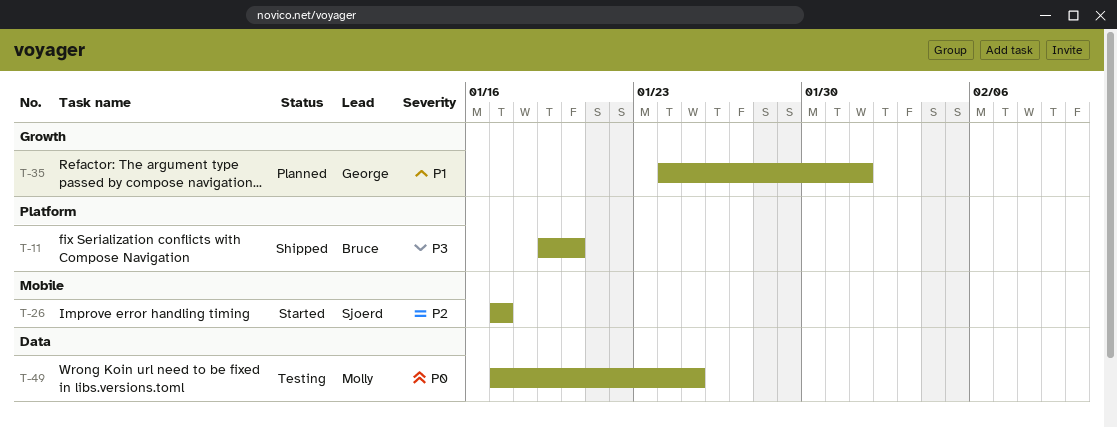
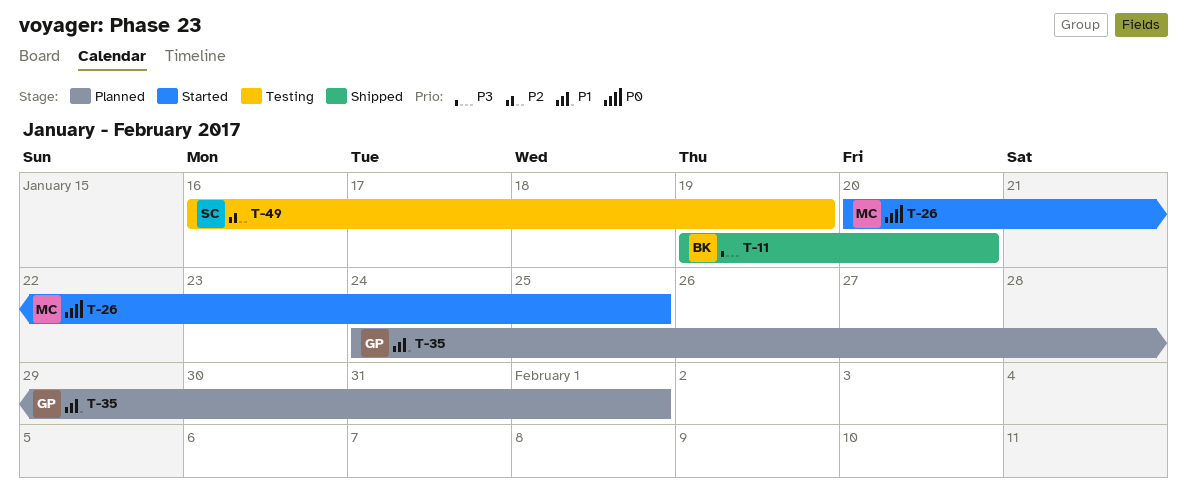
T-26, owner: Sjoerd -> Molly
T-26, priority: P2 -> P0
T-26, start: Jan 17 -> Jan 20
T-26, due: Jan 17 -> Jan 25
T-49, owner: Molly -> Sjoerd
T-49, priority: P0 -> P2
T-49, start: Jan 17 -> Jan 16
T-49, due: Jan 25 -> Jan 19

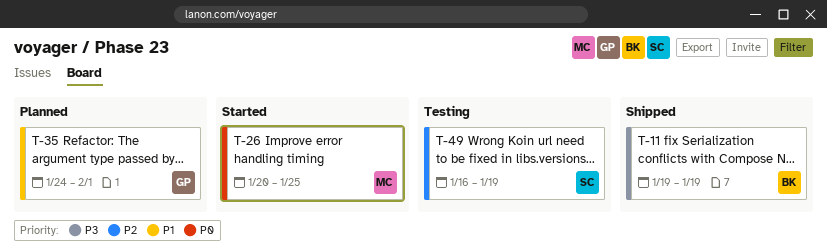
T-11, due: Jan 20 -> Jan 19

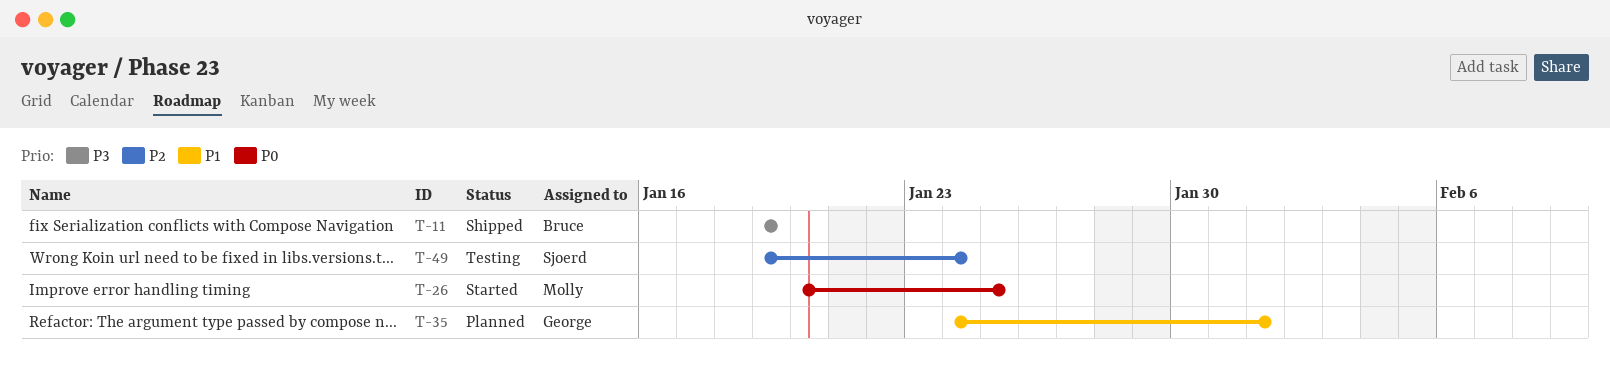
T-49, start: Jan 16 -> Jan 19
T-49, due: Jan 19 -> Jan 24

